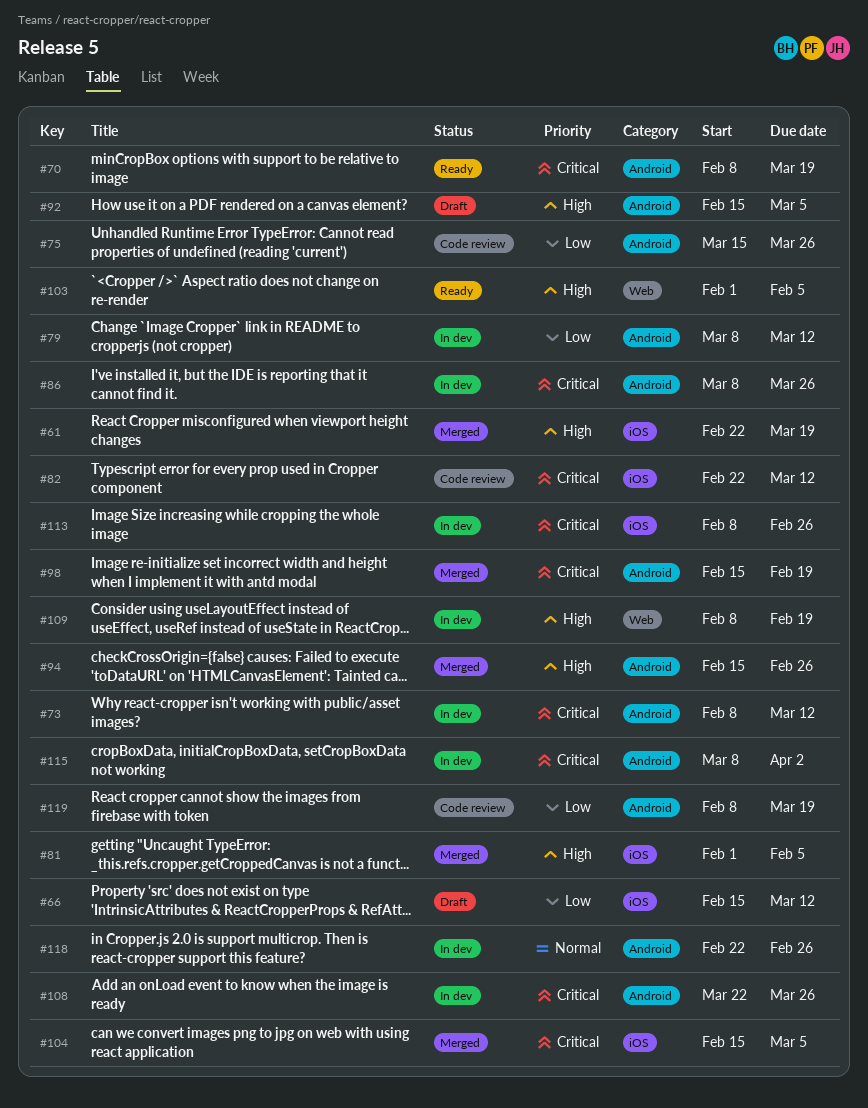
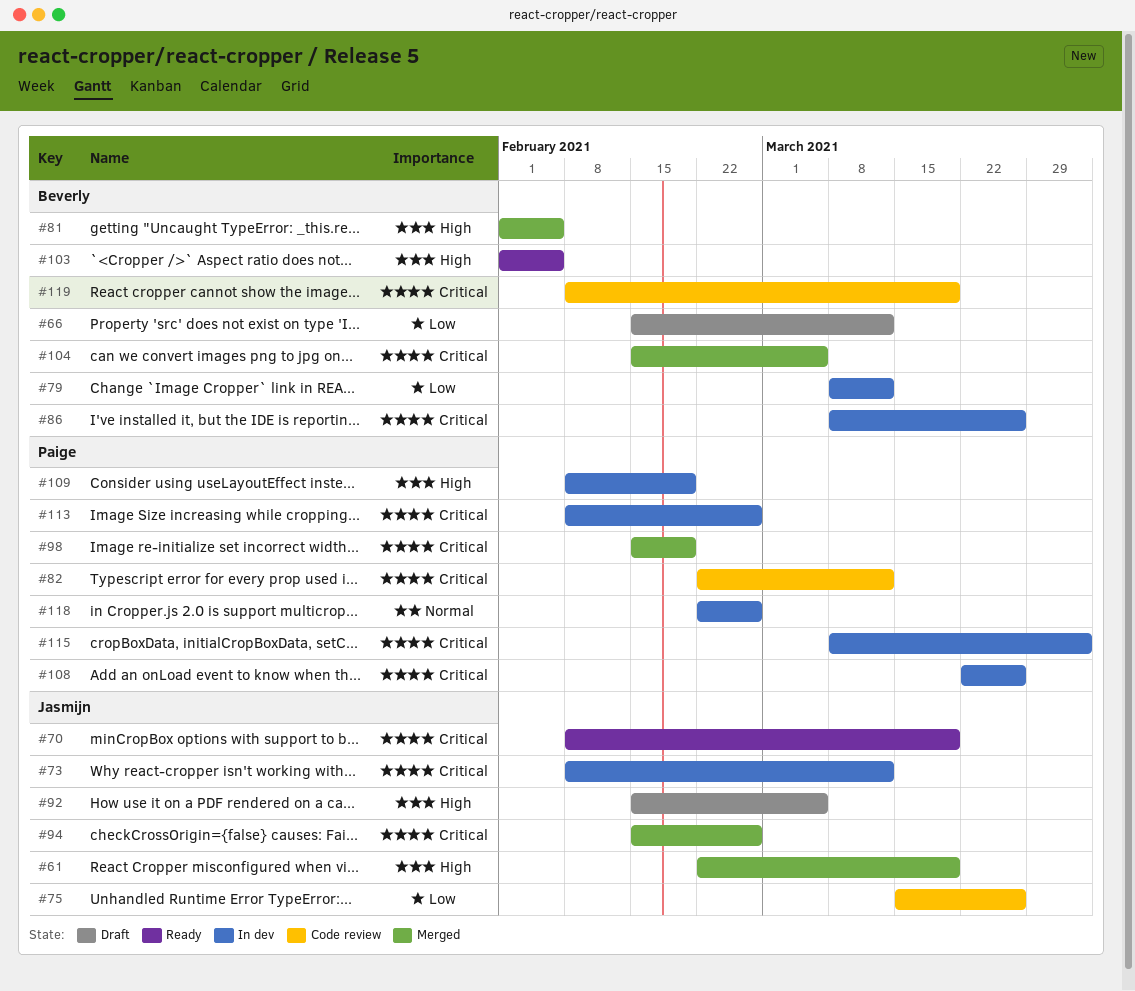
#94, priority: High -> Critical
#119, priority: Low -> Critical

